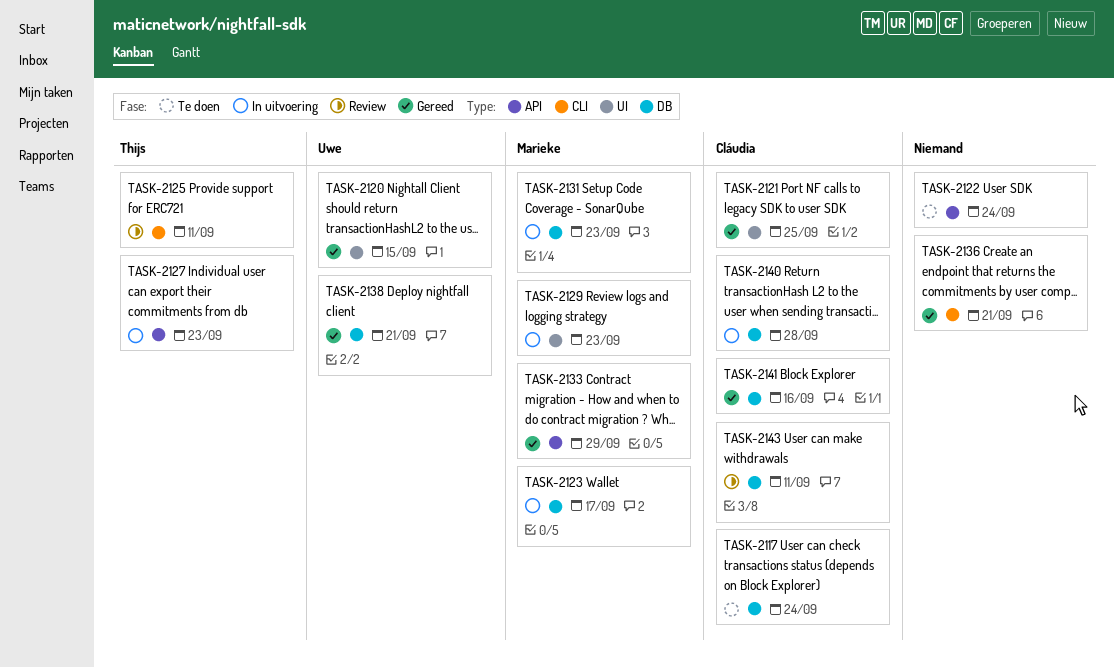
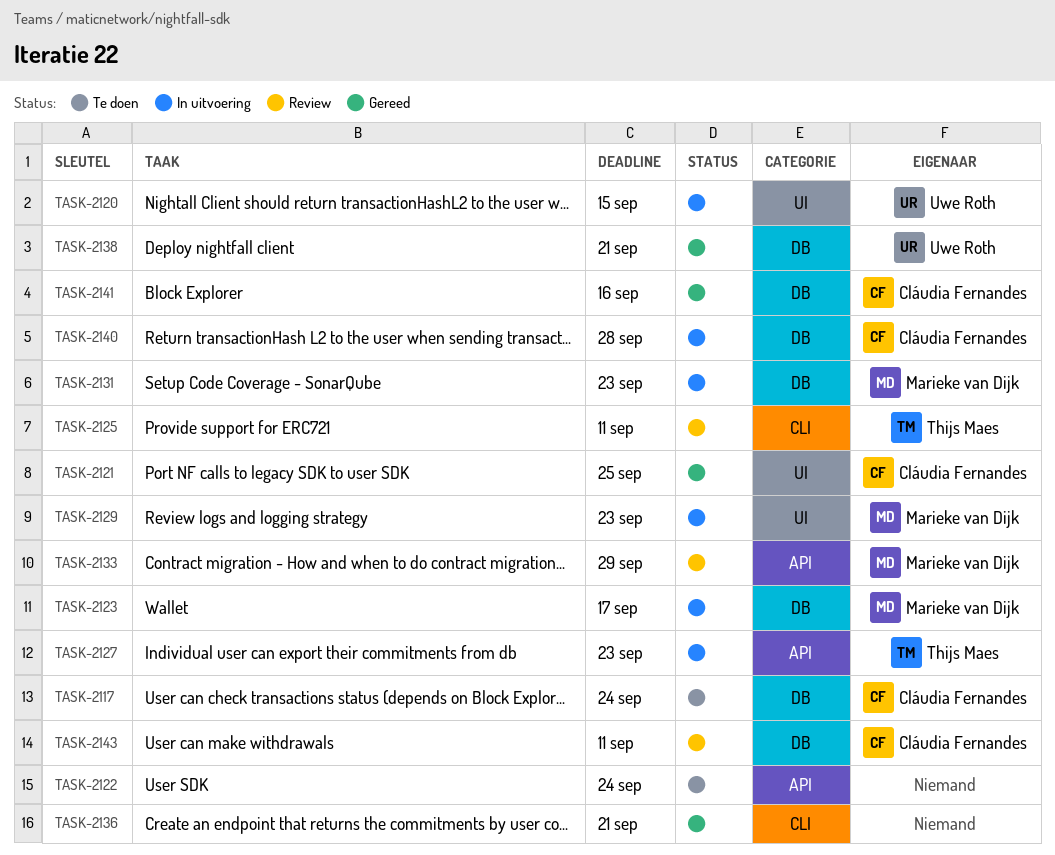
TASK-2120, status: Gereed -> In uitvoering
TASK-2133, status: Gereed -> Review

